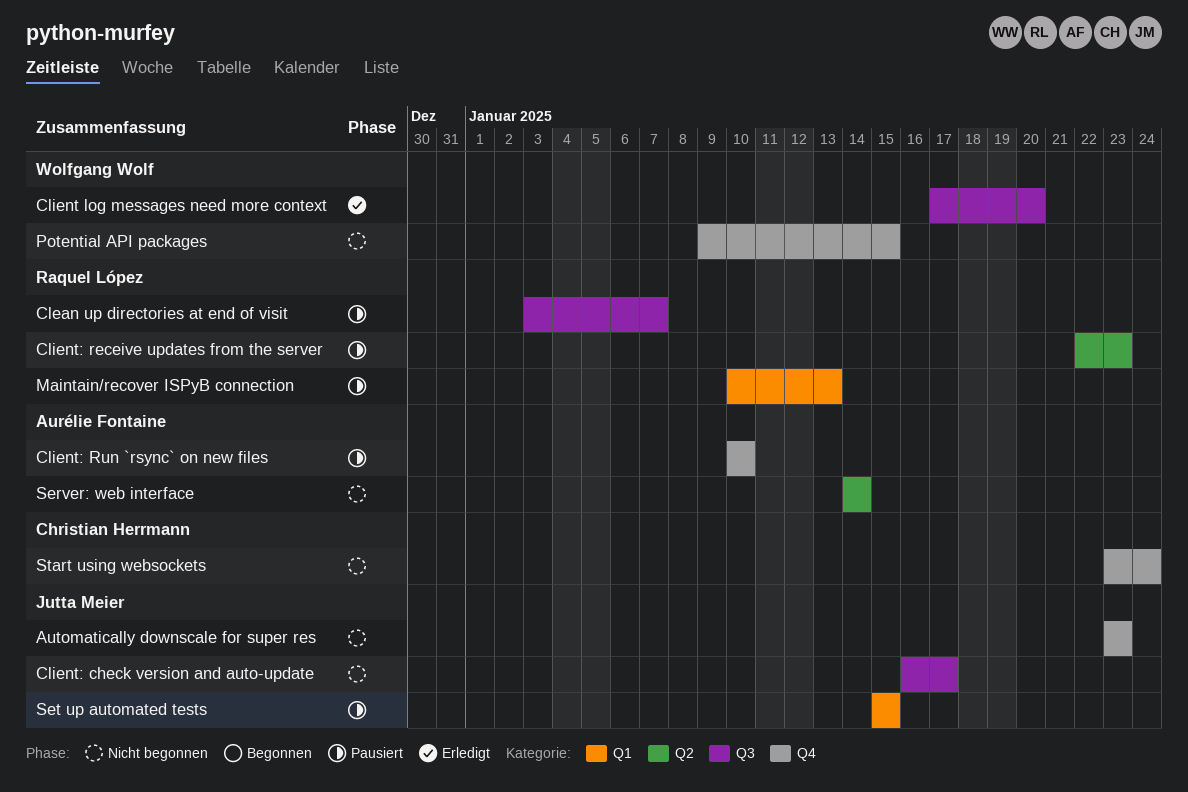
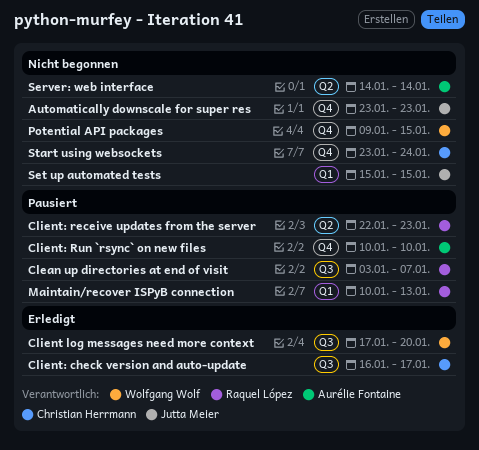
Client: check version and auto-update, status: Nicht begonnen -> Erledigt
Client: check version and auto-update, owner: Jutta Meier -> Christian Herrmann
Set up automated tests, status: Pausiert -> Nicht begonnen

